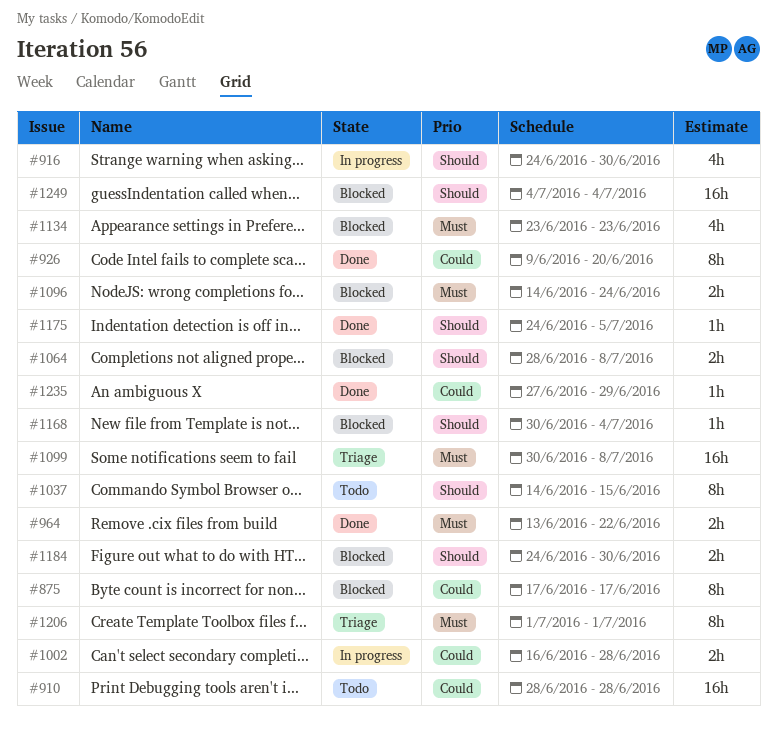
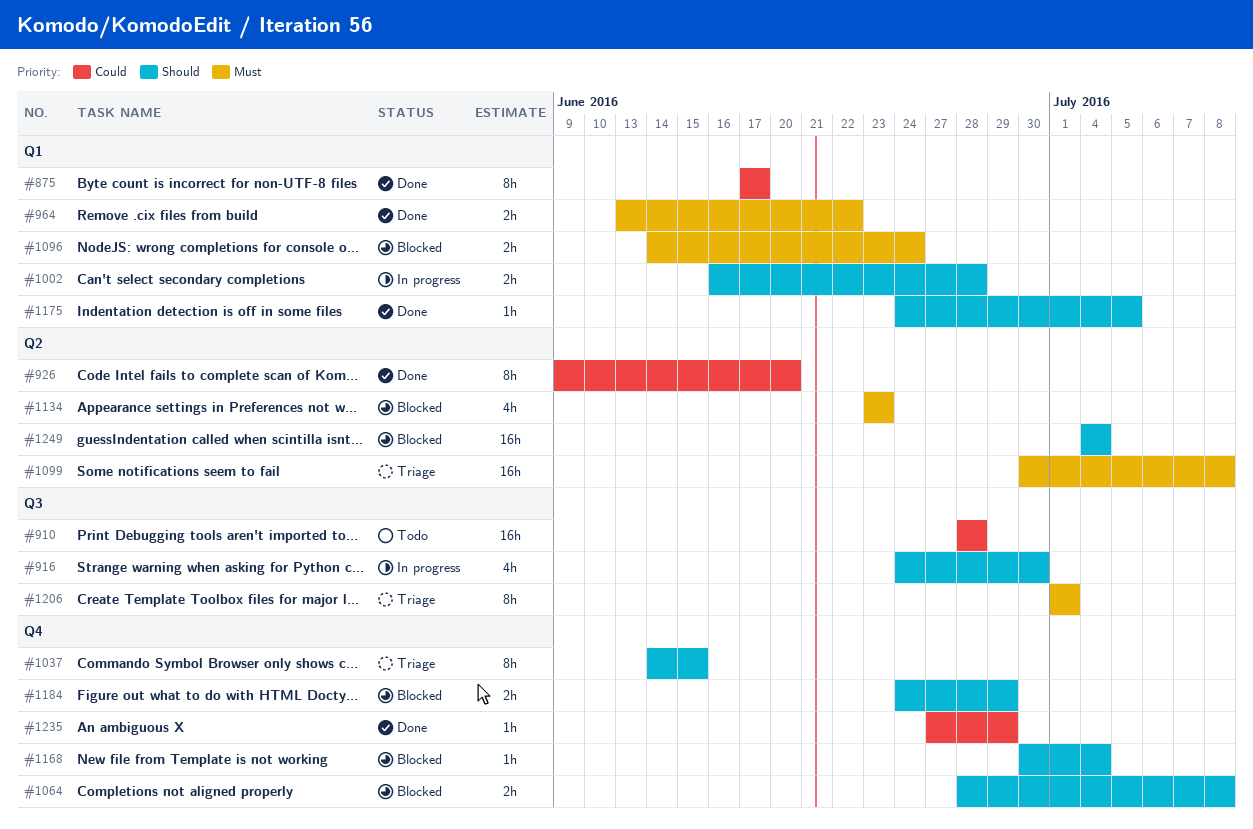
#875, status: Blocked -> Done
#1002, priority: Could -> Should
#1037, status: Todo -> Triage
#1184, due: Jun 30 -> Jun 29

